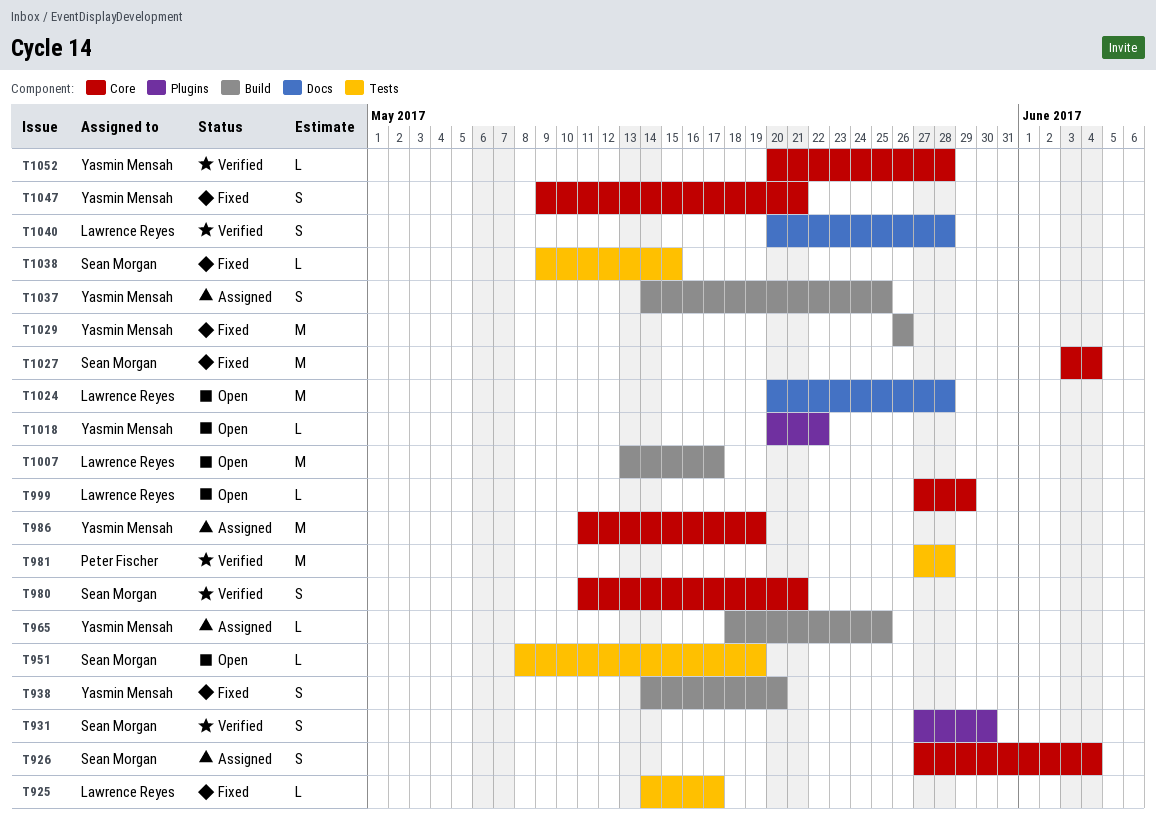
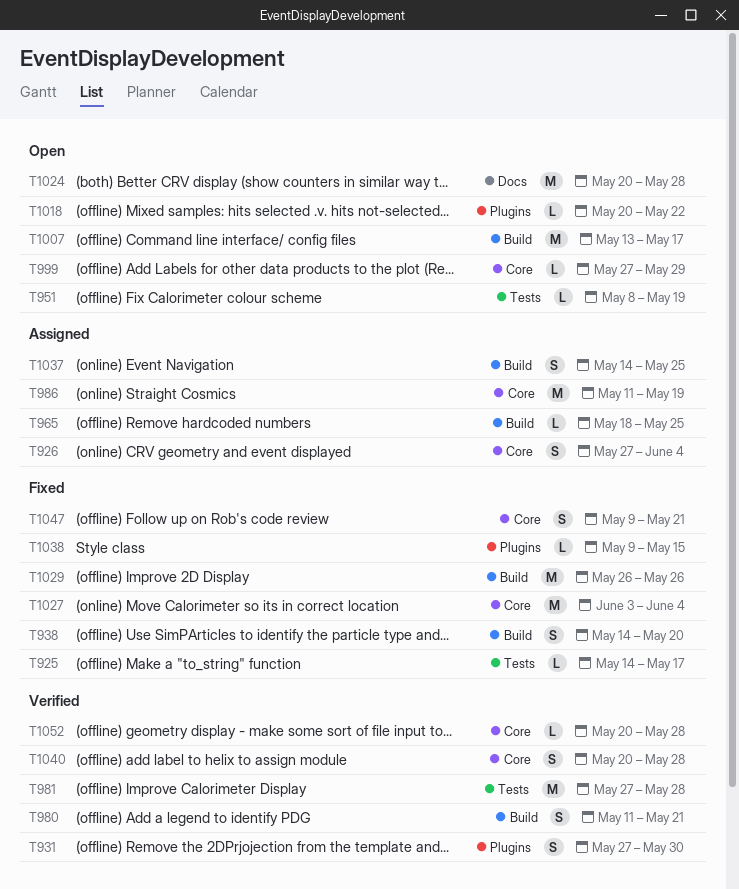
T980, label: Core -> Build
T1038, label: Tests -> Plugins
T1040, label: Docs -> Core

